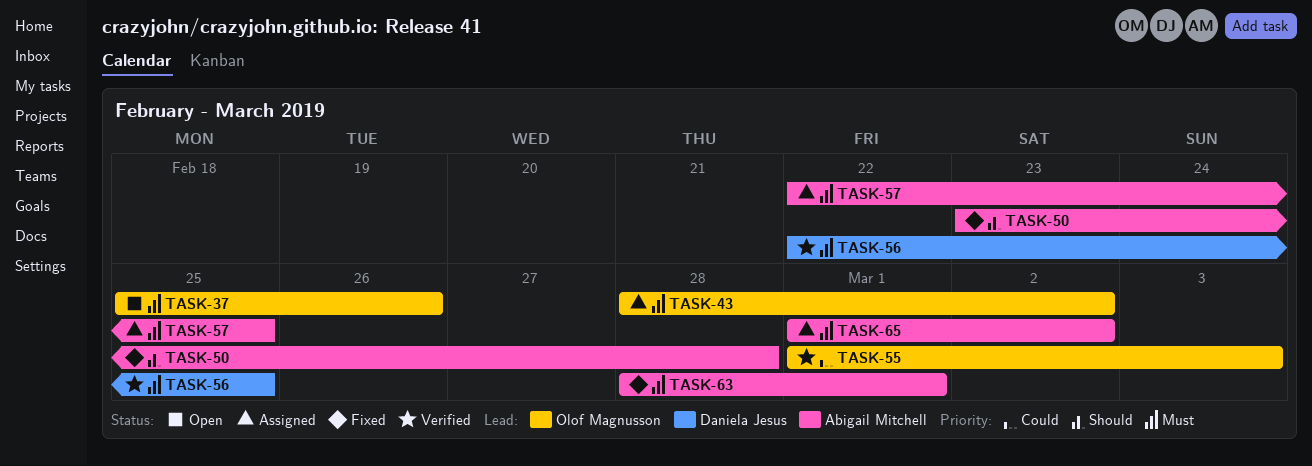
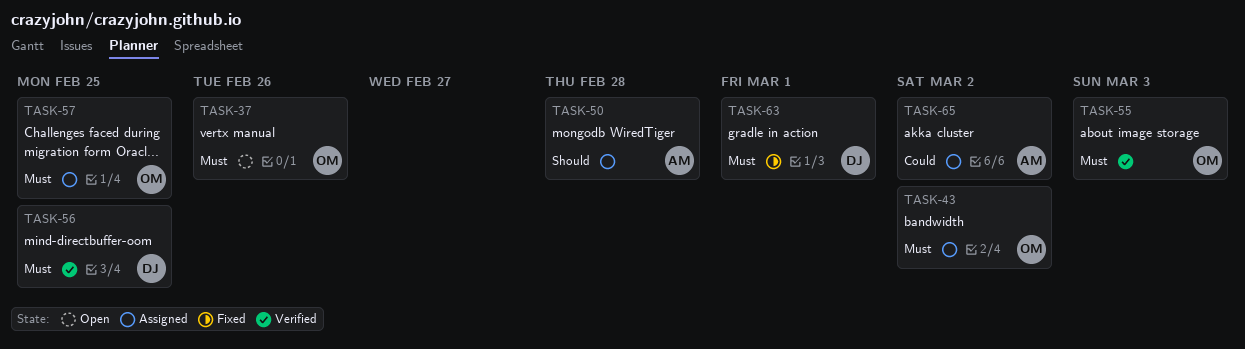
TASK-50, status: Fixed -> Assigned
TASK-55, priority: Could -> Must
TASK-57, owner: Abigail Mitchell -> Olof Magnusson
TASK-63, owner: Abigail Mitchell -> Daniela Jesus
TASK-65, priority: Must -> Could

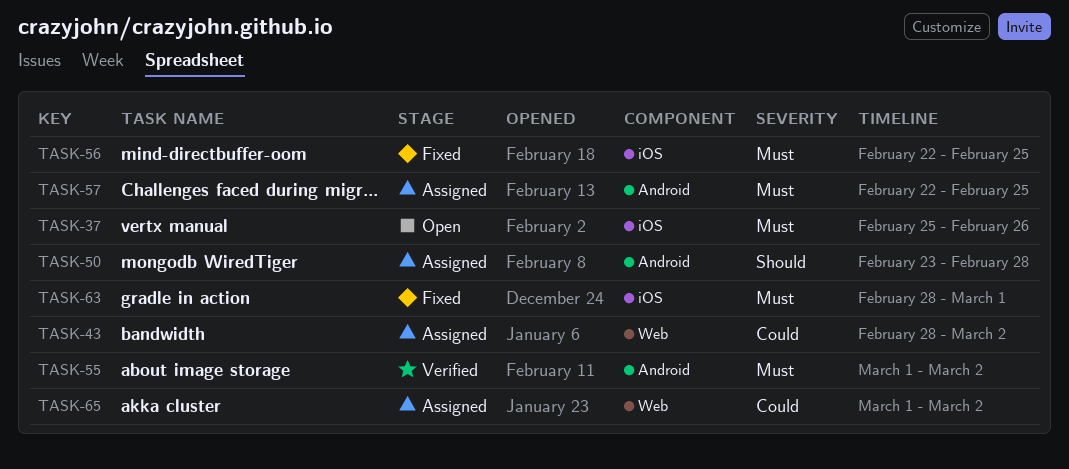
TASK-43, priority: Must -> Could
TASK-55, due: Mar 3 -> Mar 2
TASK-56, status: Verified -> Fixed

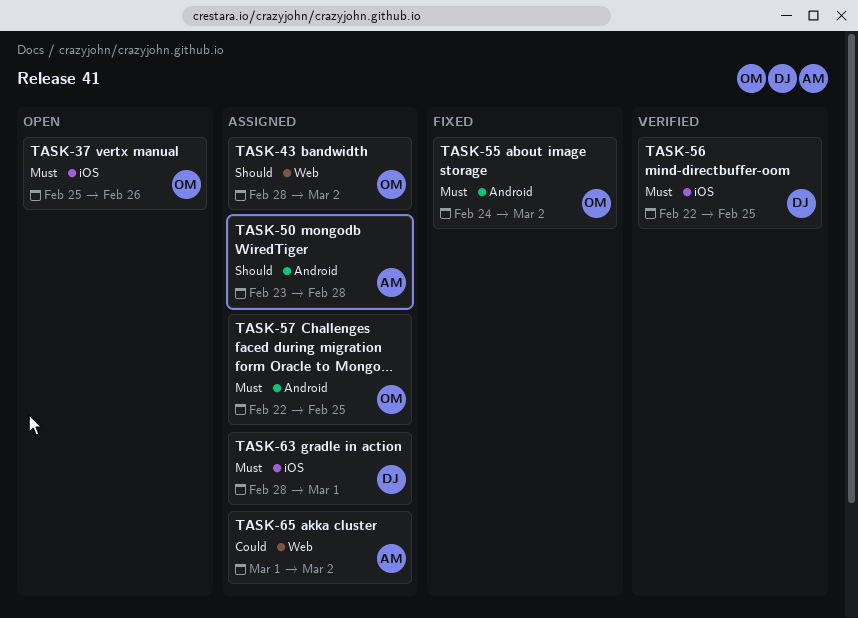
TASK-43, priority: Could -> Should
TASK-55, status: Verified -> Fixed
TASK-55, start: Mar 1 -> Feb 24
TASK-56, status: Fixed -> Verified
TASK-63, status: Fixed -> Assigned

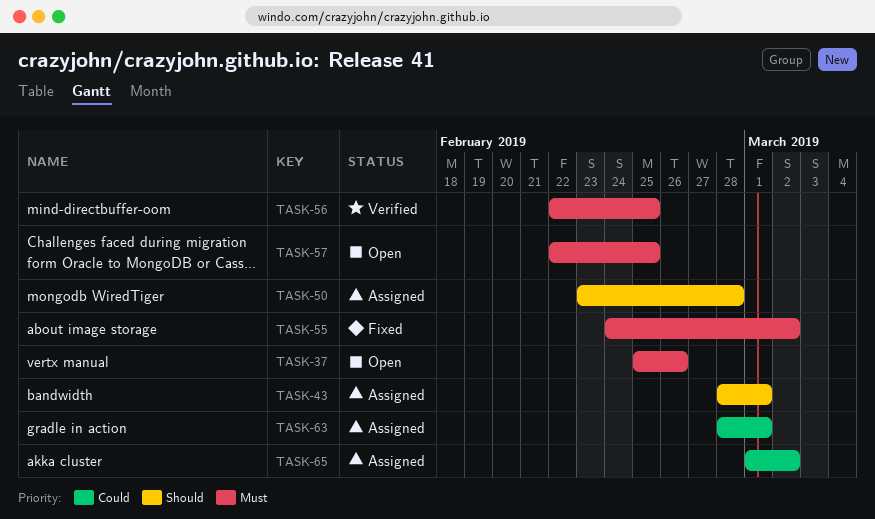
TASK-43, due: Mar 2 -> Mar 1
TASK-57, status: Assigned -> Open
TASK-63, priority: Must -> Could

